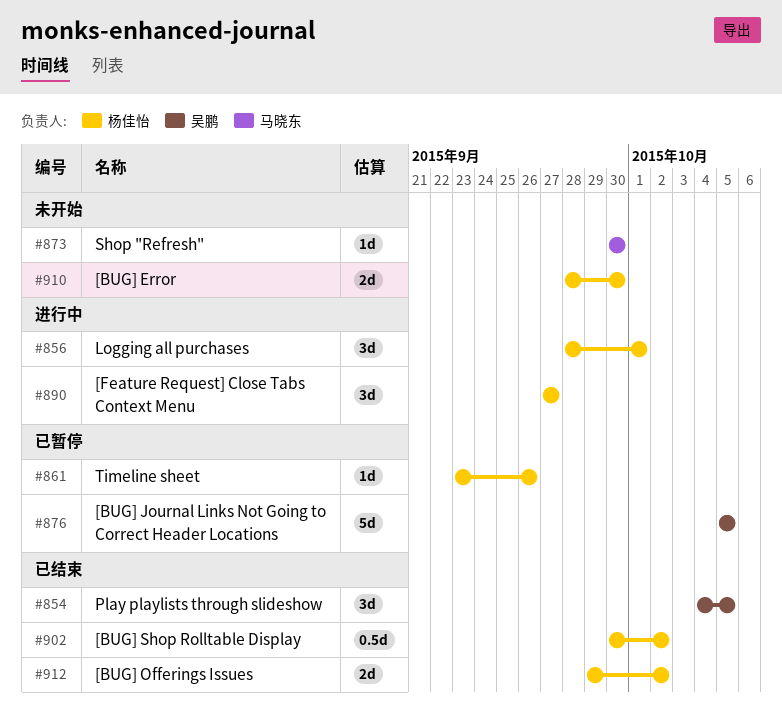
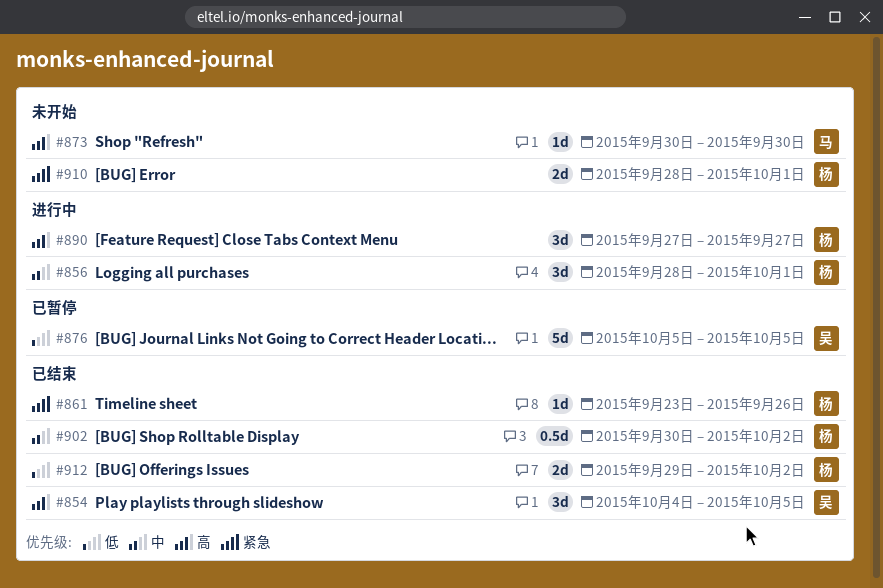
#861, status: 已暂停 -> 已结束
#910, due: Sep 30 -> Oct 1

